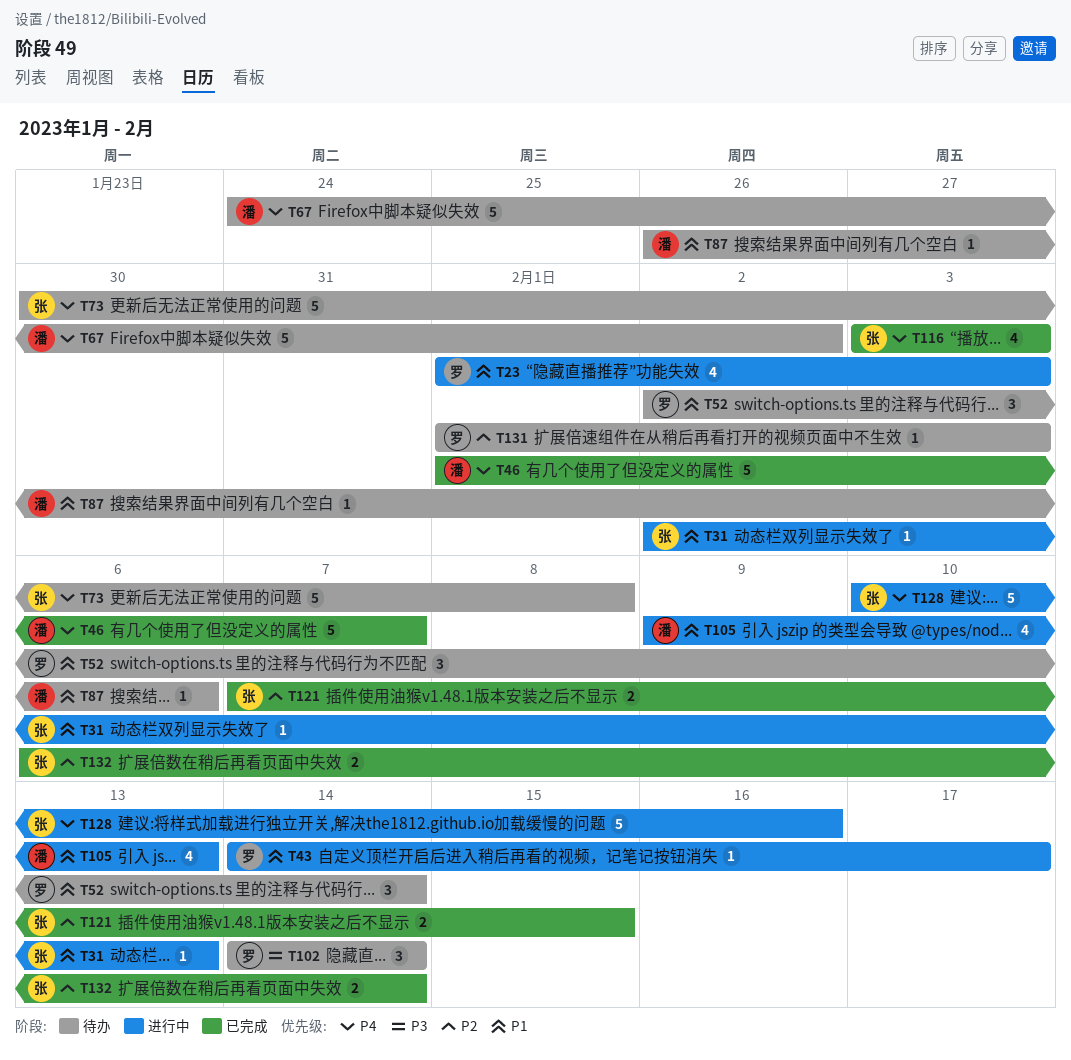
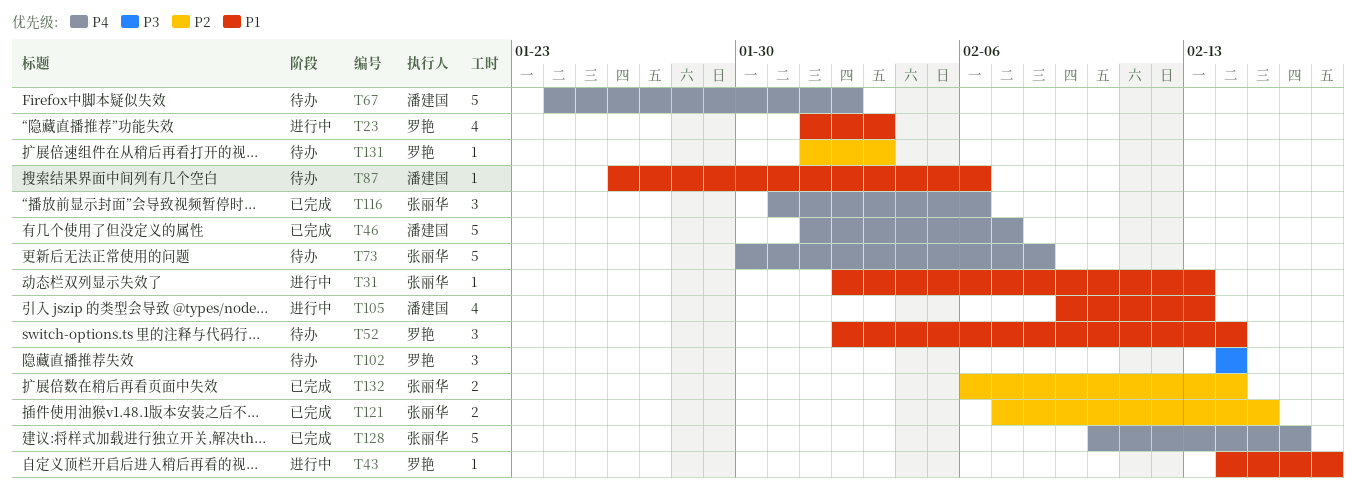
T116, estimate: 4 -> 3
T116, start: Feb 3 -> Jan 31
T116, due: Feb 3 -> Feb 6
T128, status: 进行中 -> 已完成

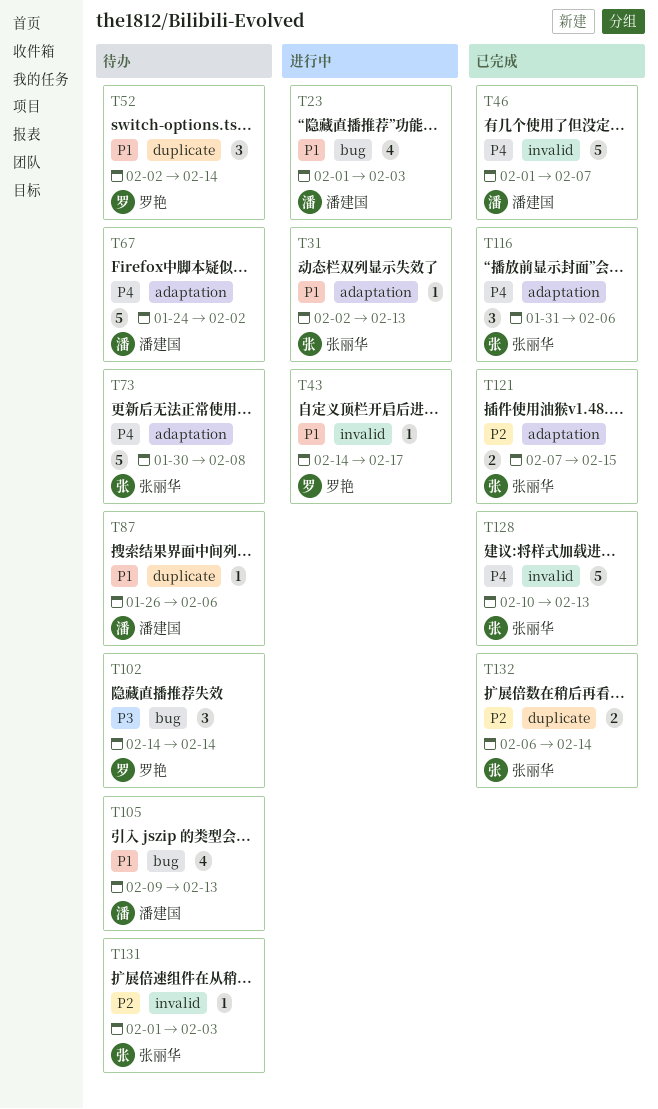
T23, owner: 罗艳 -> 潘建国
T105, status: 进行中 -> 待办
T128, due: Feb 16 -> Feb 13
T131, owner: 罗艳 -> 张丽华

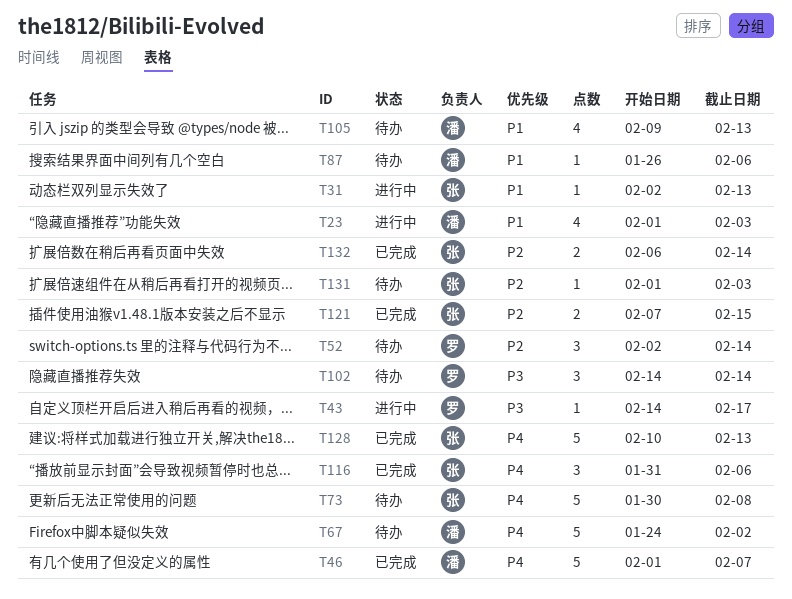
T43, priority: P1 -> P3
T52, priority: P1 -> P2

